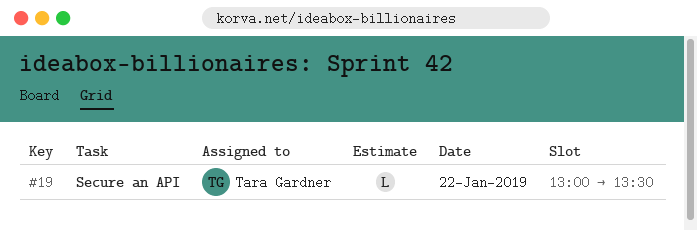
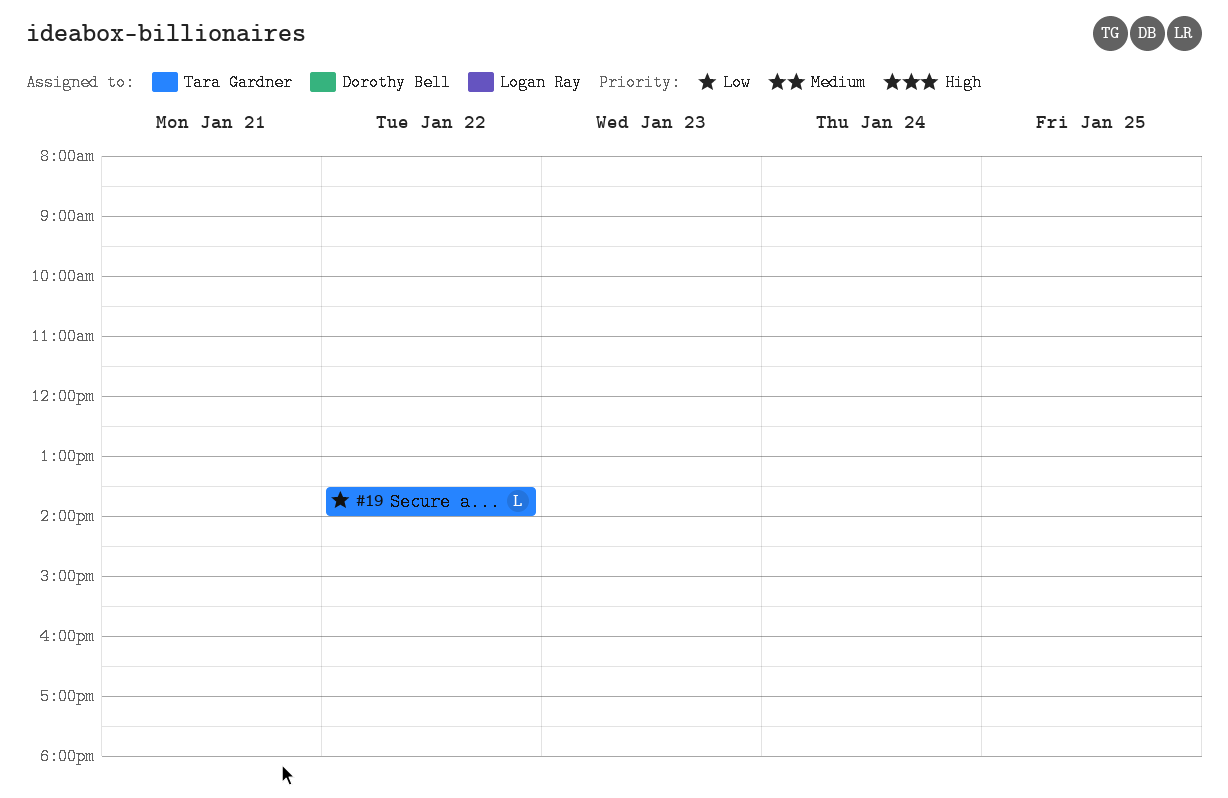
#19, begins: 13:00 -> 13:30
#19, ends: 13:30 -> 14:00

